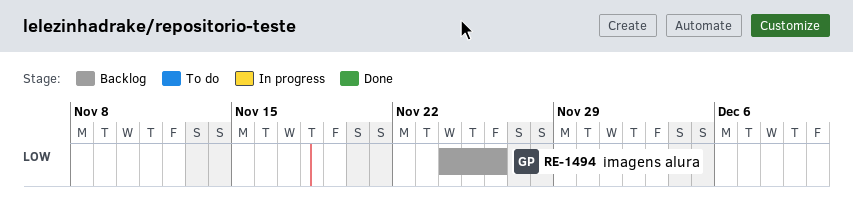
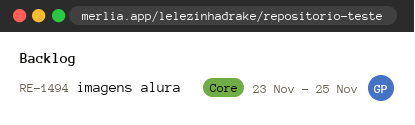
RE-1494, start: Nov 24 -> Nov 23
RE-1494, due: Nov 26 -> Nov 25

